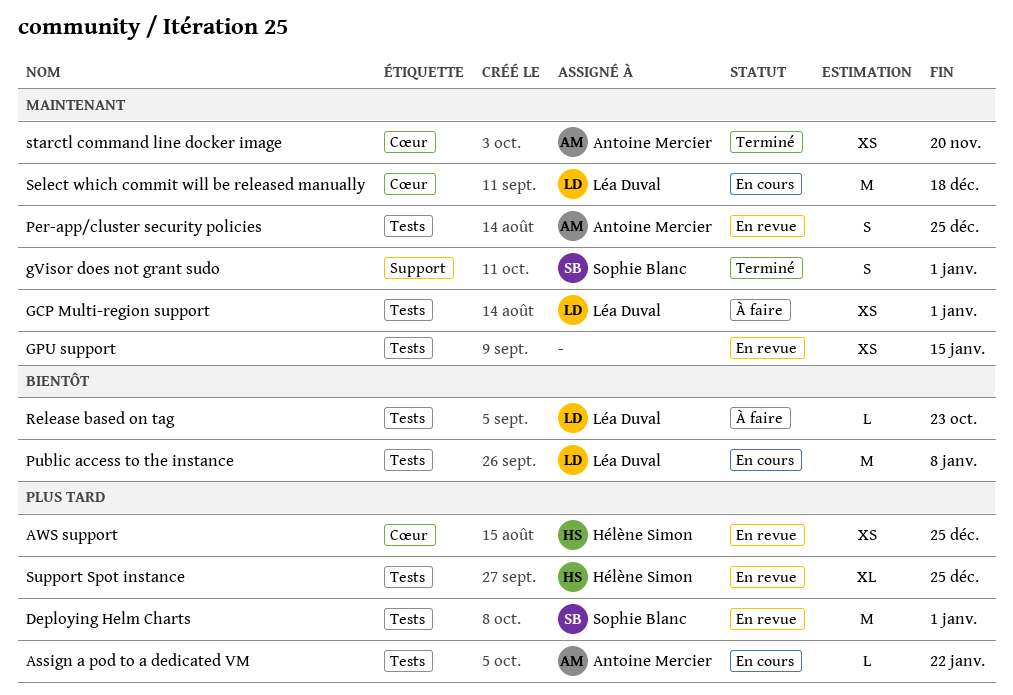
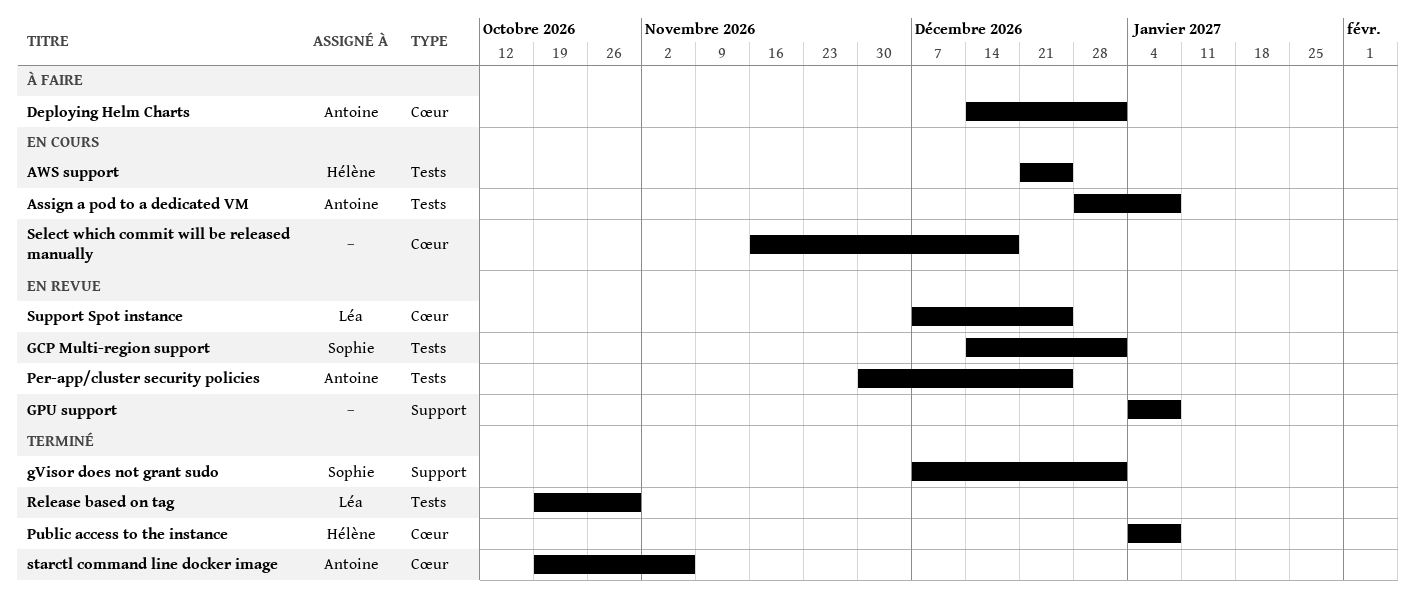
Assign a pod to a dedicated VM, due: Jan 22 -> Jan 8
AWS support, status: En revue -> En cours
AWS support, label: Cœur -> Tests
Deploying Helm Charts, status: En revue -> À faire
Deploying Helm Charts, owner: Sophie Blanc -> Antoine Mercier
Deploying Helm Charts, label: Tests -> Cœur
GCP Multi-region support, status: À faire -> En revue
GCP Multi-region support, owner: Léa Duval -> Sophie Blanc
GPU support, label: Tests -> Support
GPU support, due: Jan 15 -> Jan 8
Public access to the instance, status: En cours -> Terminé
Public access to the instance, owner: Léa Duval -> Hélène Simon
Public access to the instance, label: Tests -> Cœur
Release based on tag, status: À faire -> Terminé
Release based on tag, due: Oct 23 -> Oct 30
Select which commit will be released manually, owner: Léa Duval -> none
starctl command line docker image, due: Nov 20 -> Nov 6
Support Spot instance, owner: Hélène Simon -> Léa Duval
Support Spot instance, label: Tests -> Cœur

